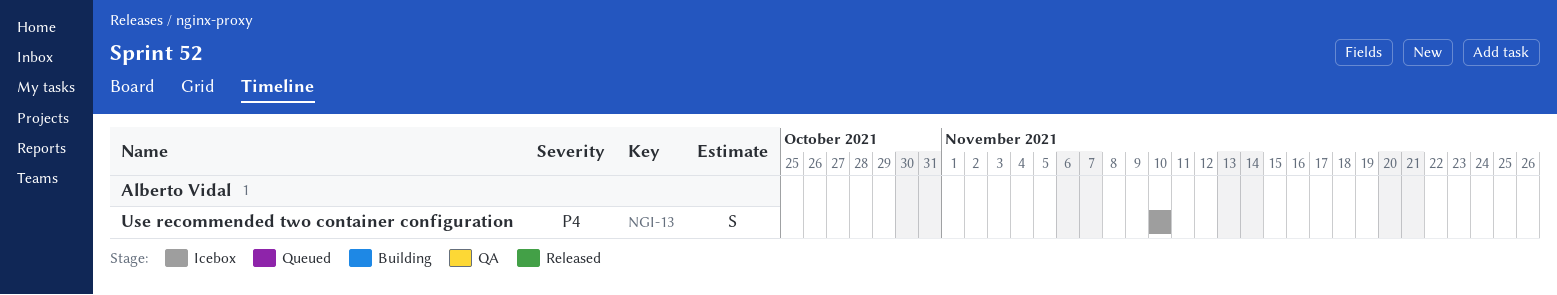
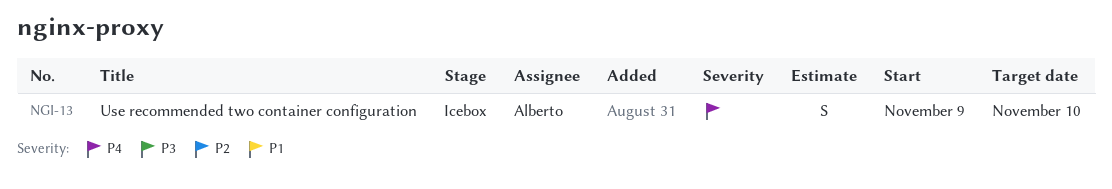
NGI-13, start: Nov 10 -> Nov 9

